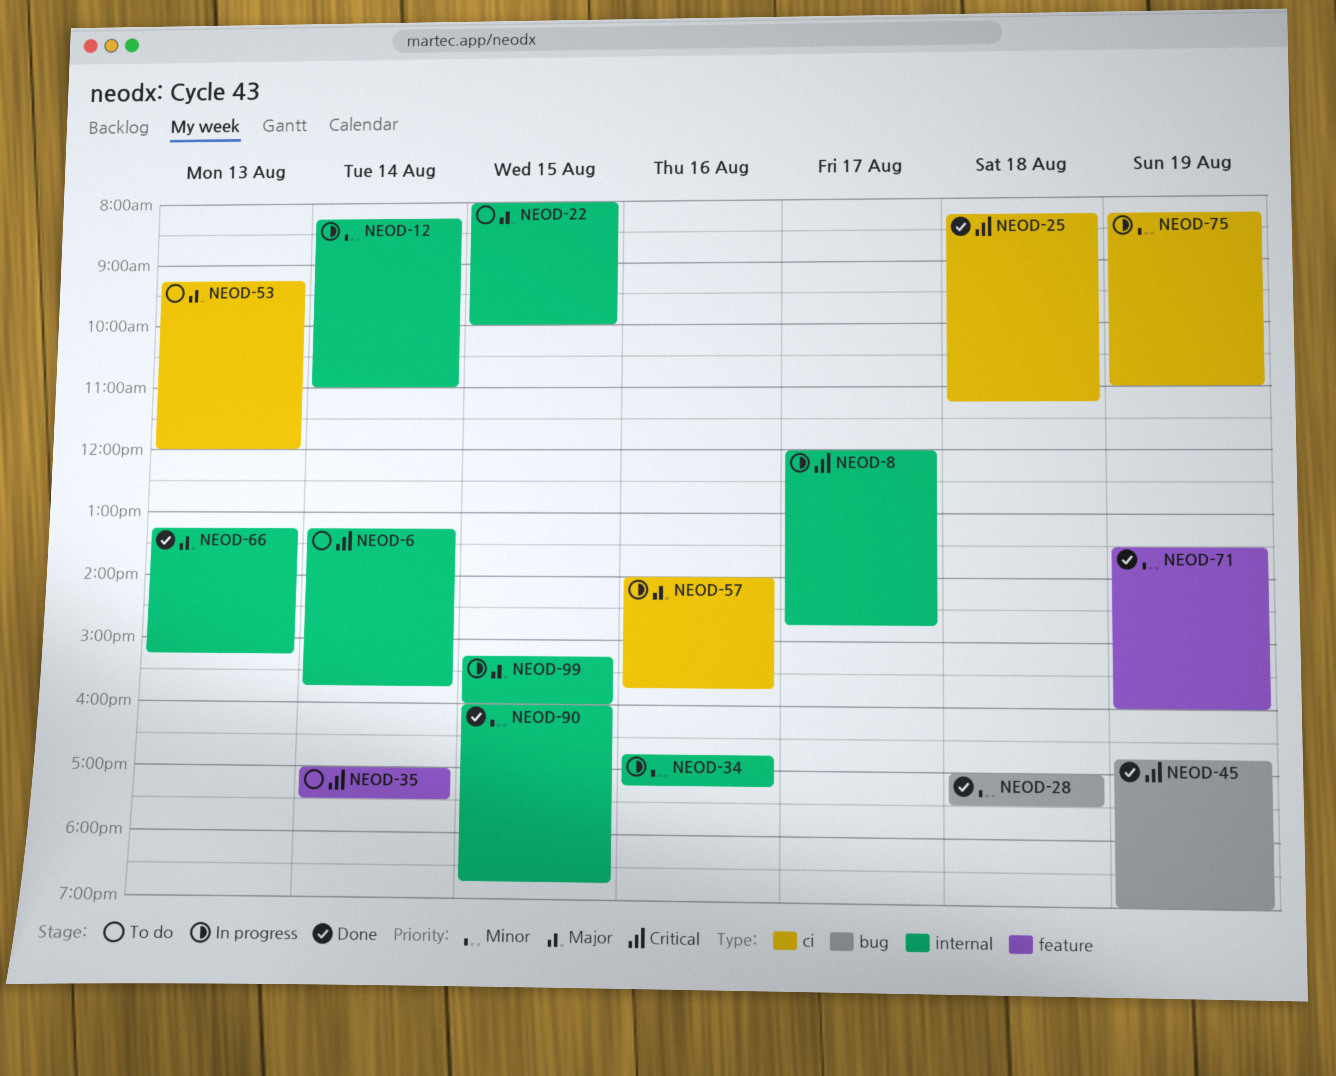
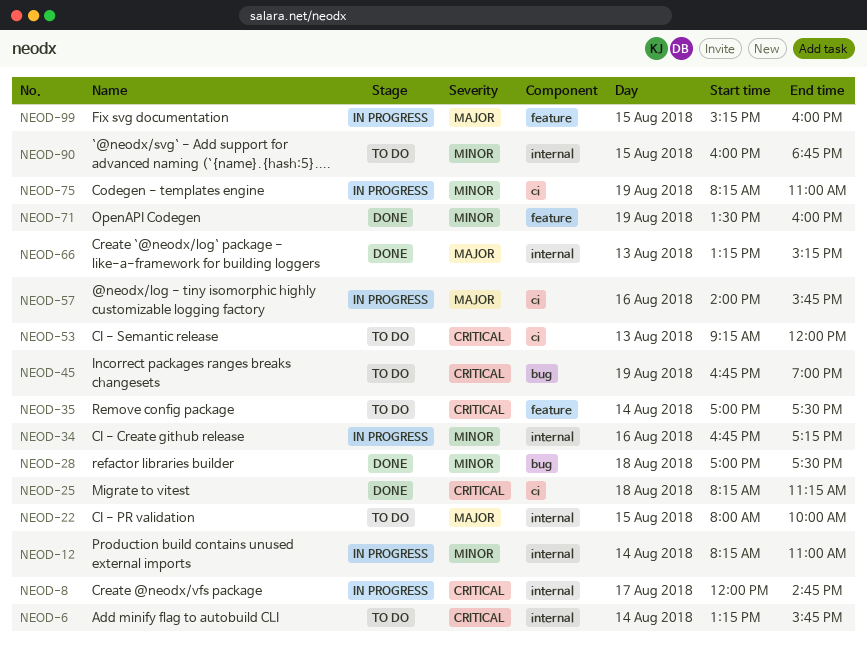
NEOD-45, status: Done -> To do
NEOD-53, priority: Major -> Critical
NEOD-90, status: Done -> To do
NEOD-99, label: internal -> feature

